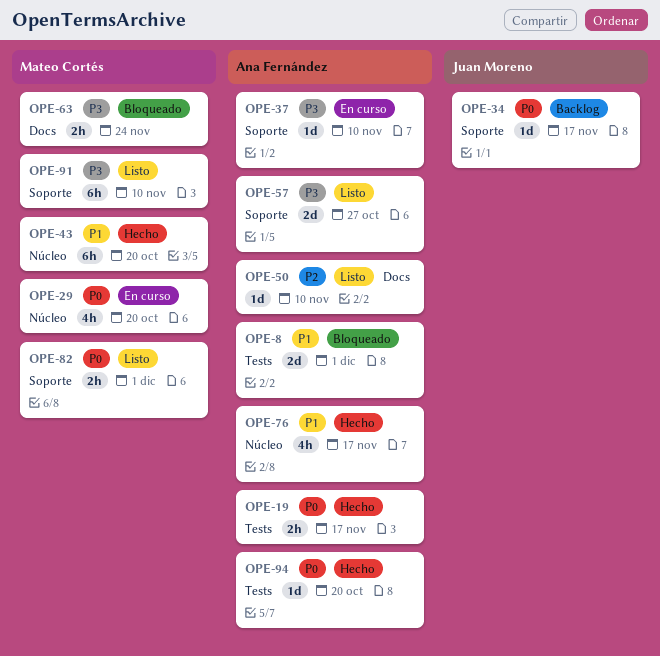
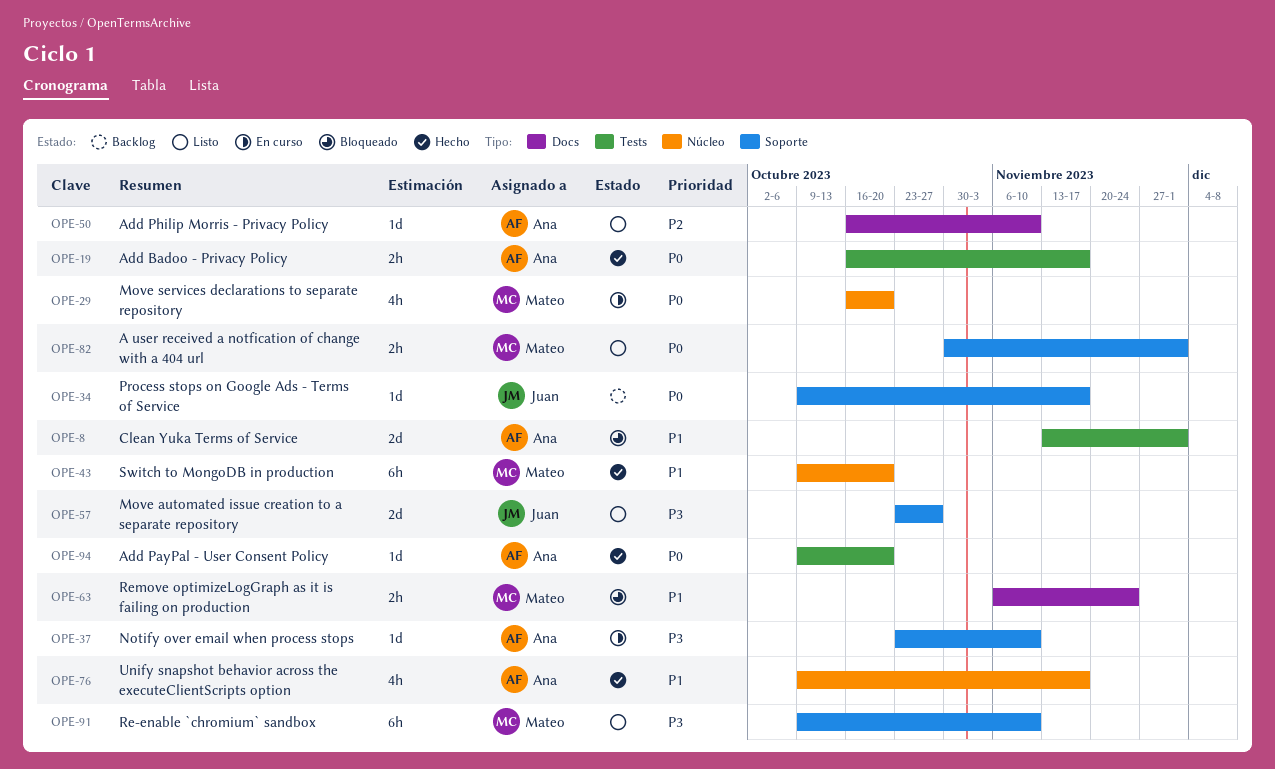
OPE-57, owner: Ana Fernández -> Juan Moreno
OPE-63, priority: P3 -> P1

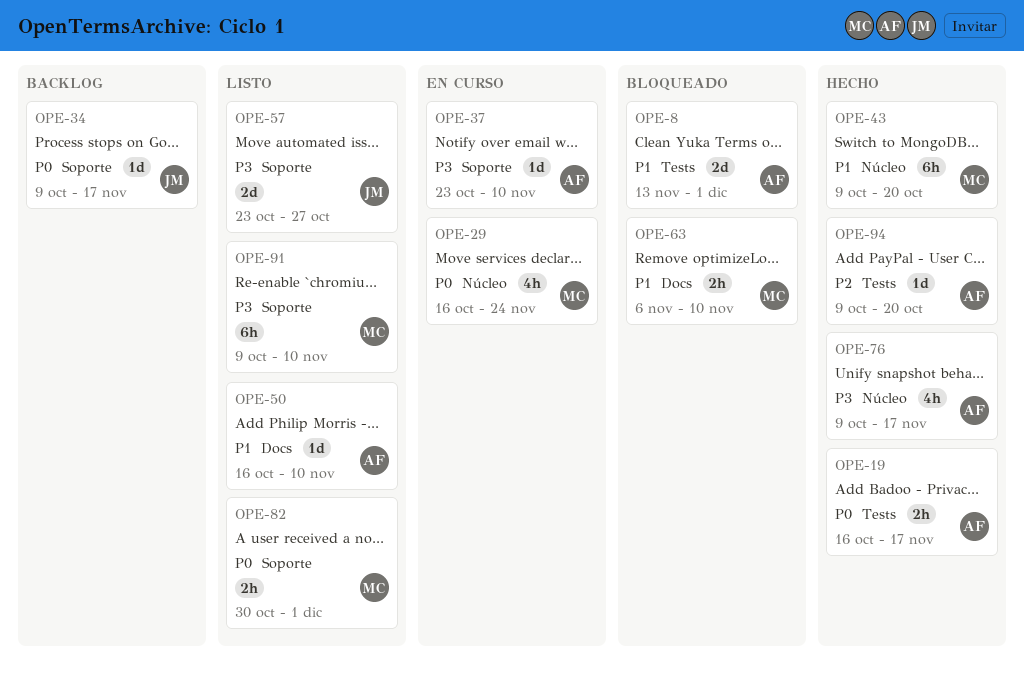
OPE-29, due: Oct 20 -> Nov 24
OPE-50, priority: P2 -> P1
OPE-63, due: Nov 24 -> Nov 10
OPE-76, priority: P1 -> P3
OPE-94, priority: P0 -> P2

